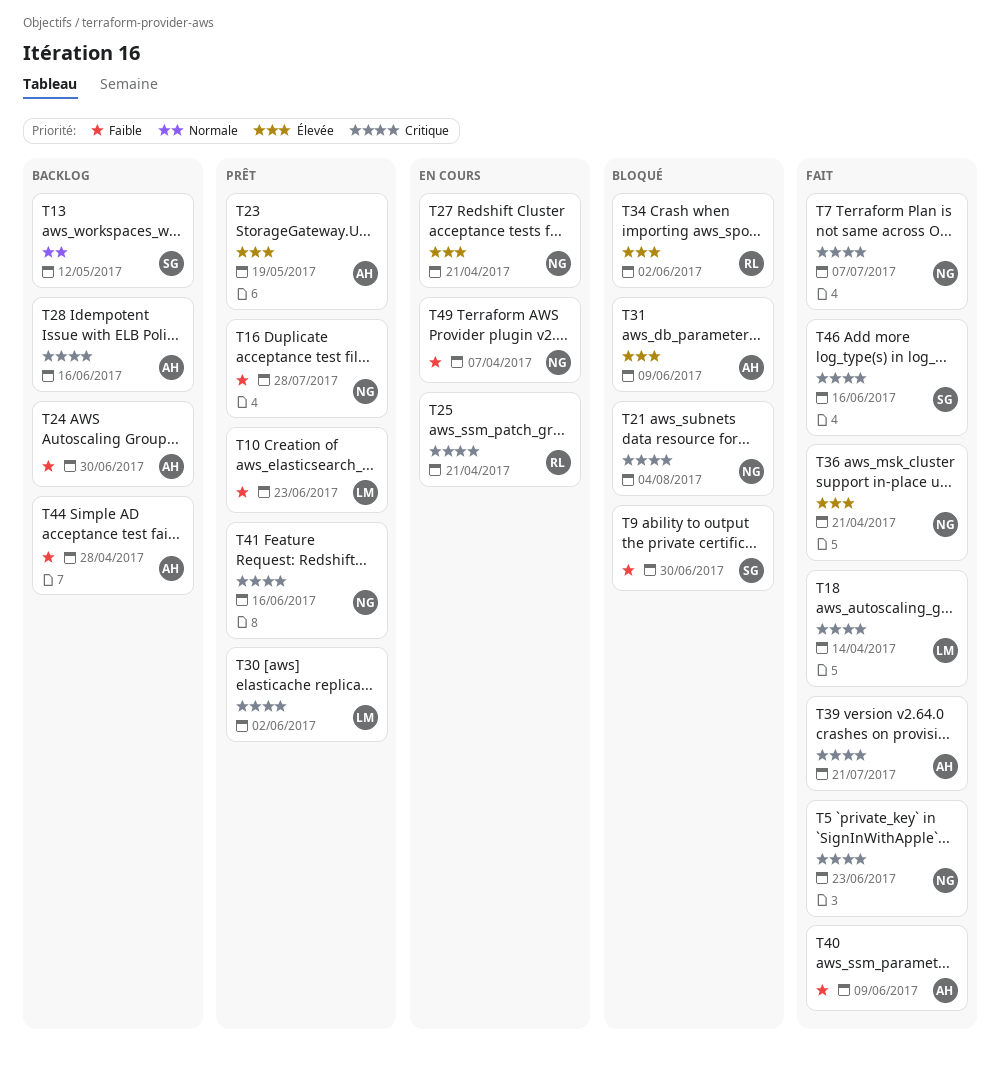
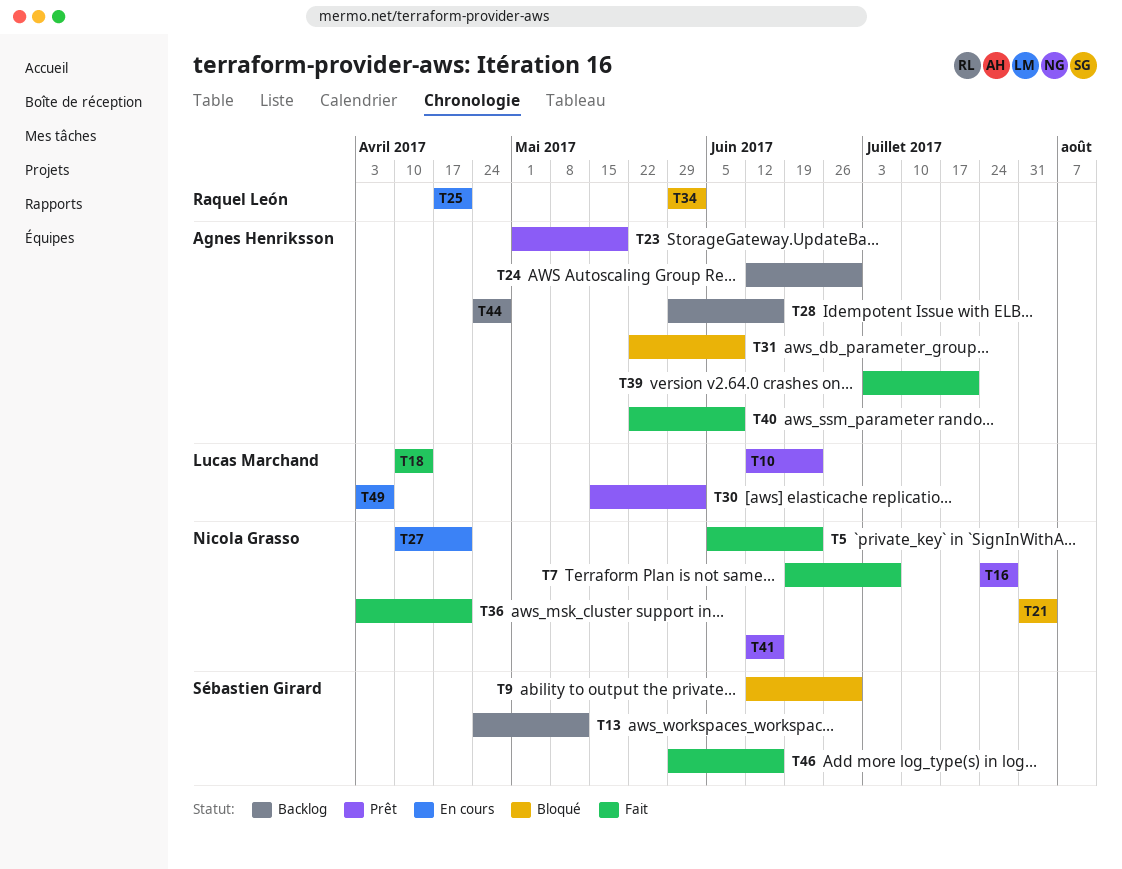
T49, owner: Nicola Grasso -> Lucas Marchand

